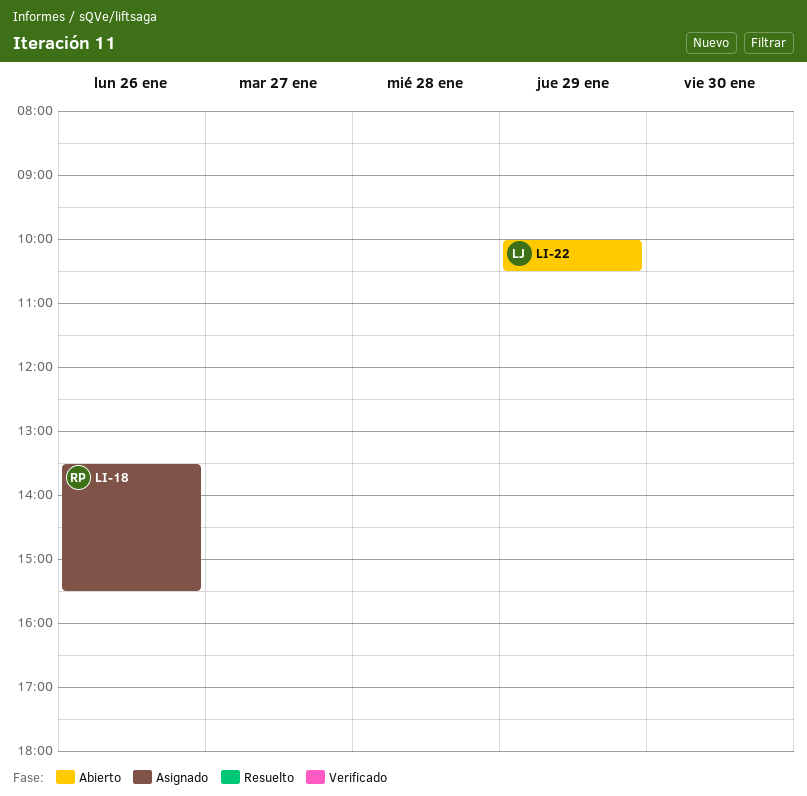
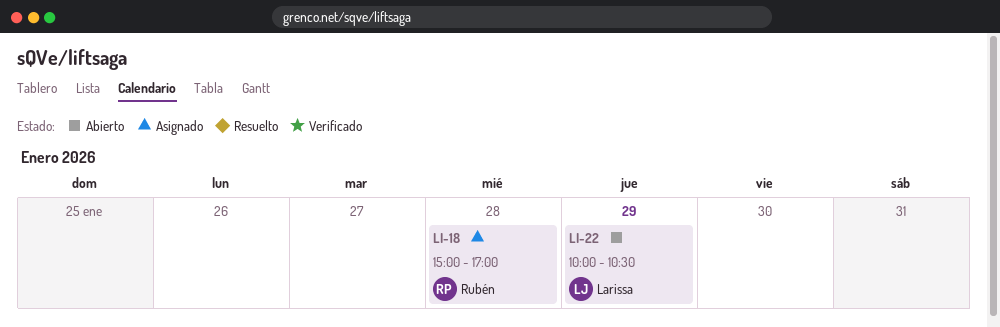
LI-18, day: Jan 26 -> Jan 28
LI-18, begins: 13:30 -> 15:00
LI-18, ends: 15:30 -> 17:00

